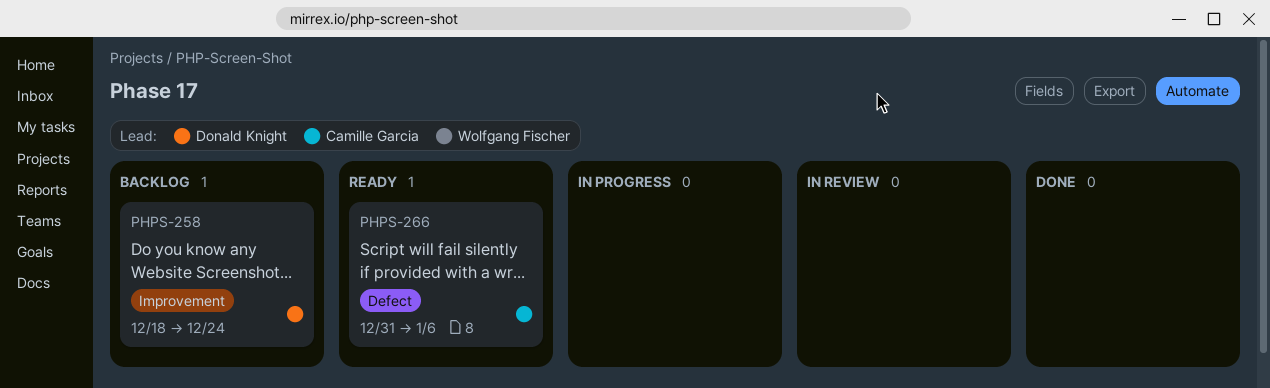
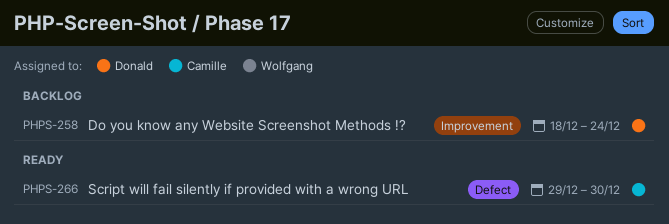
PHPS-266, start: Dec 31 -> Dec 29
PHPS-266, due: Jan 6 -> Dec 30

